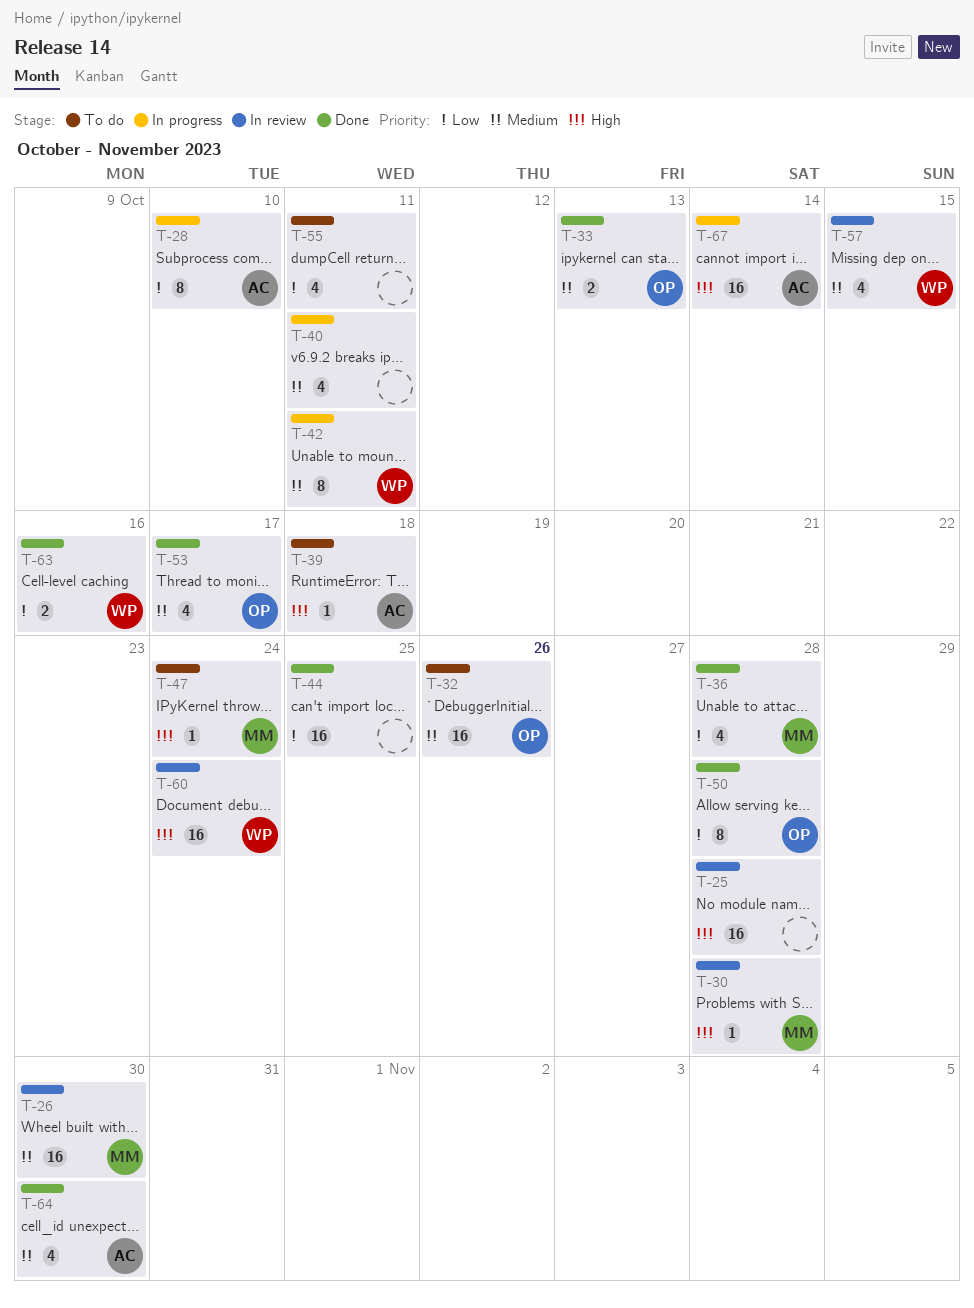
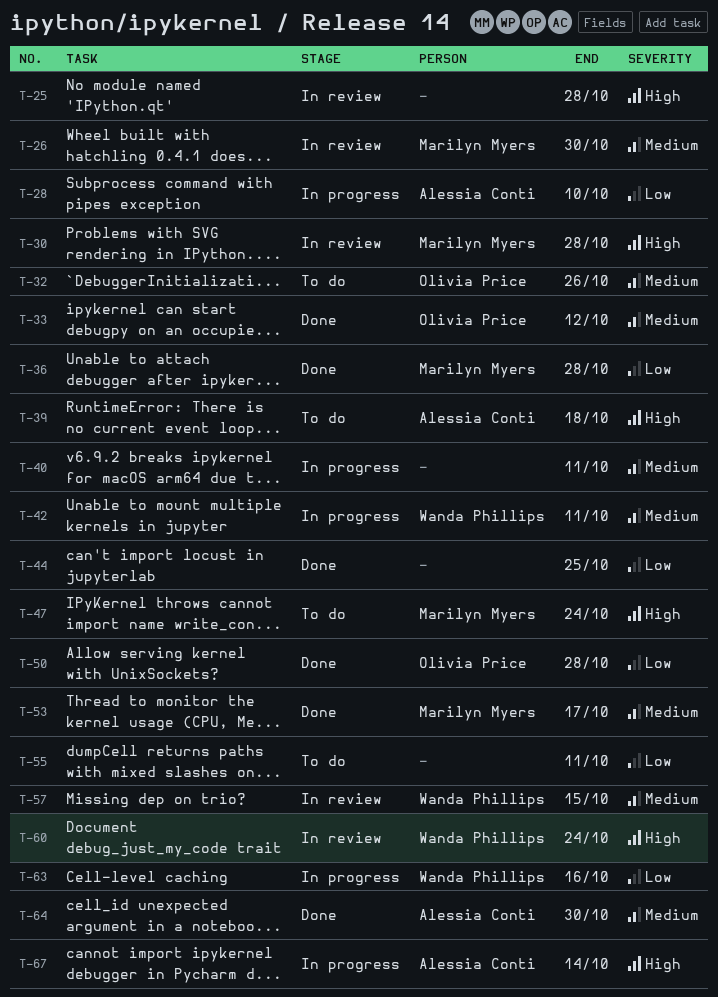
T-33, due: Oct 13 -> Oct 12
T-53, owner: Olivia Price -> Marilyn Myers
T-63, status: Done -> In progress

